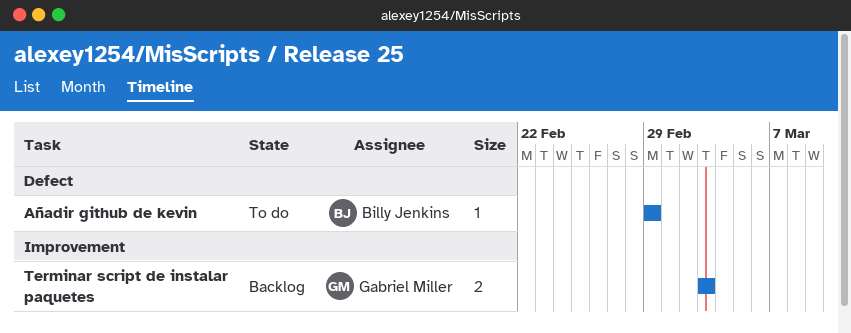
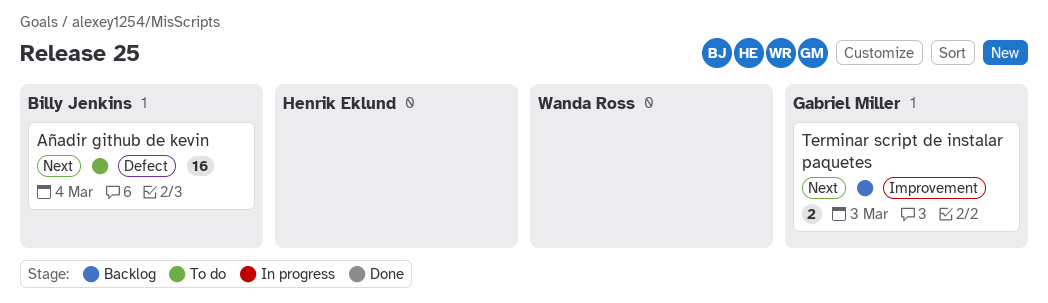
Añadir github de kevin, estimate: 1 -> 16
Añadir github de kevin, due: Feb 29 -> Mar 4

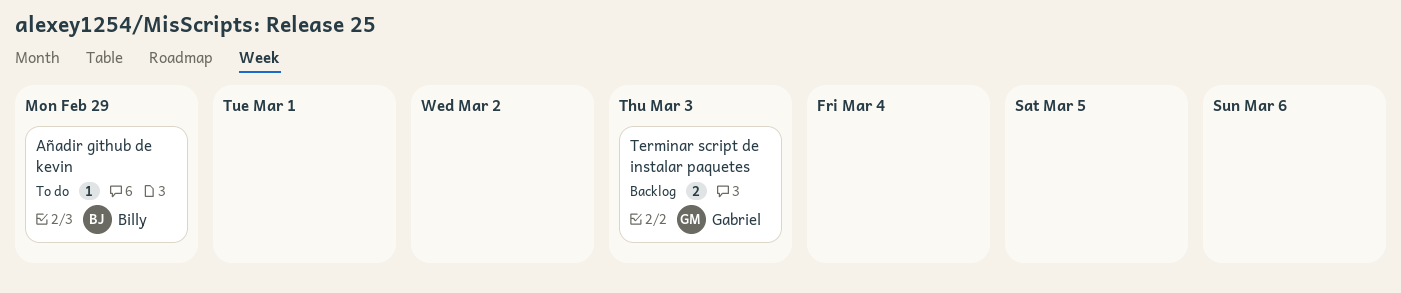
Añadir github de kevin, estimate: 16 -> 1
Añadir github de kevin, due: Mar 4 -> Feb 29

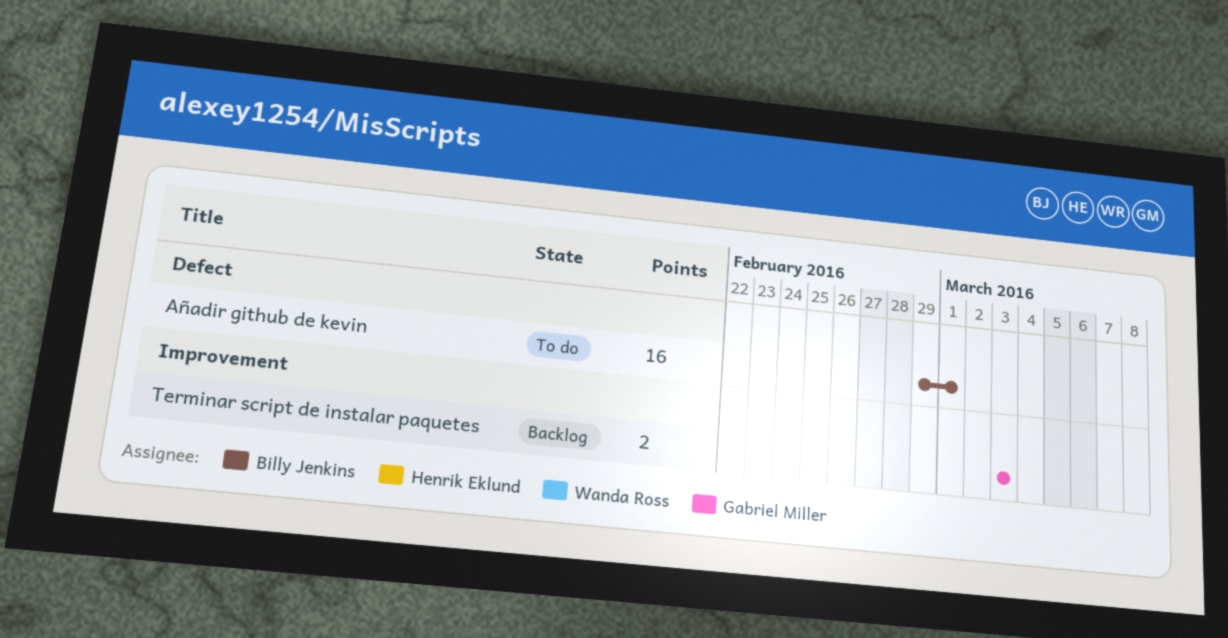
Añadir github de kevin, estimate: 1 -> 16
Añadir github de kevin, due: Feb 29 -> Mar 1

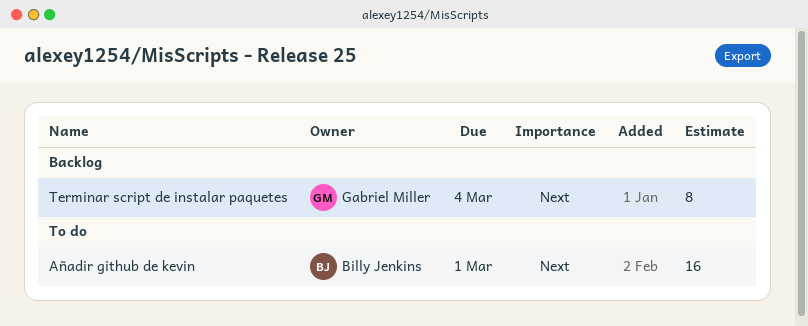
Terminar script de instalar paquetes, estimate: 2 -> 8
Terminar script de instalar paquetes, due: Mar 3 -> Mar 4

